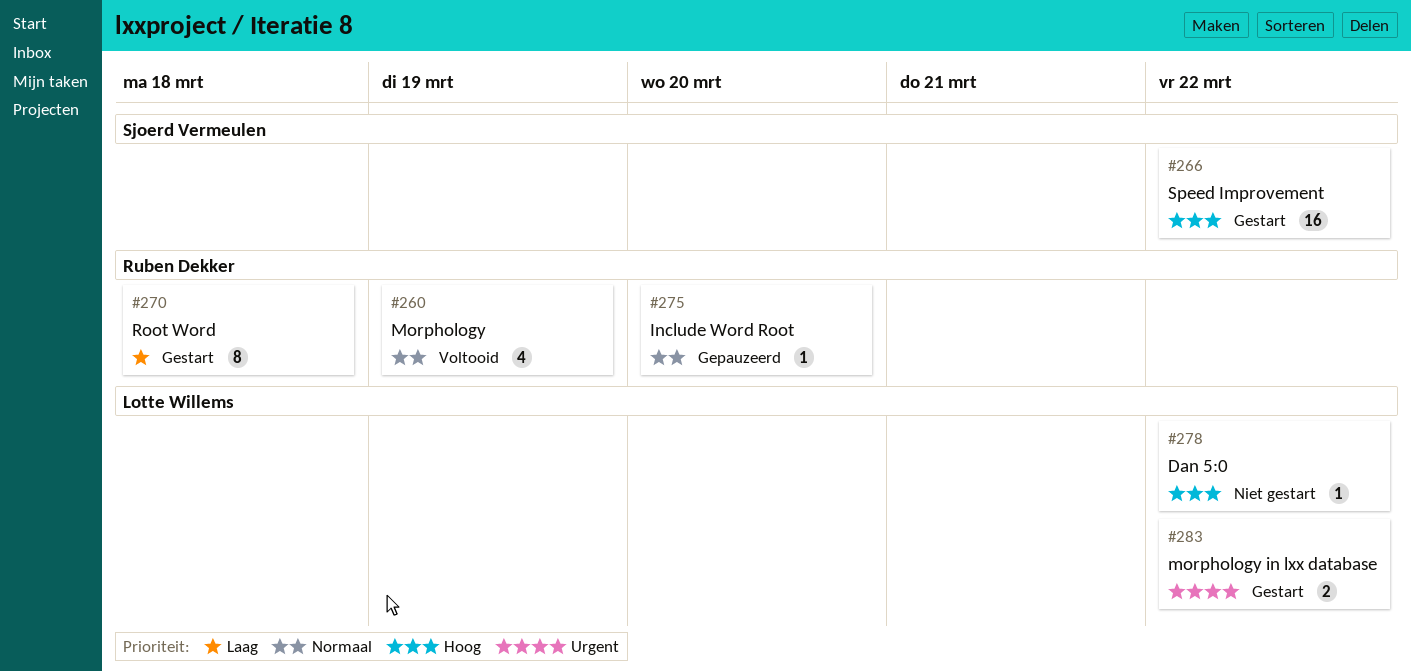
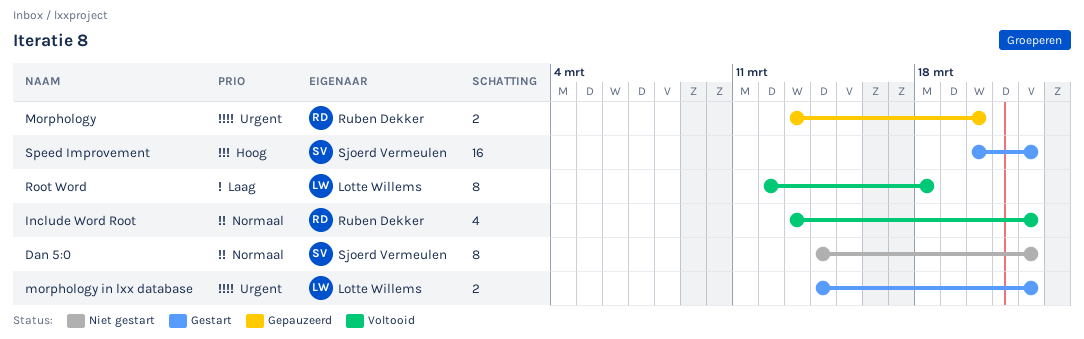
Dan 5:0, owner: Lotte Willems -> Sjoerd Vermeulen
Dan 5:0, priority: Hoog -> Normaal
Dan 5:0, estimate: 1 -> 8
Include Word Root, status: Gepauzeerd -> Voltooid
Include Word Root, estimate: 1 -> 4
Include Word Root, due: Mar 20 -> Mar 22
Morphology, status: Voltooid -> Gepauzeerd
Morphology, priority: Normaal -> Urgent
Morphology, estimate: 4 -> 2
Morphology, due: Mar 19 -> Mar 20
Root Word, status: Gestart -> Voltooid
Root Word, owner: Ruben Dekker -> Lotte Willems

